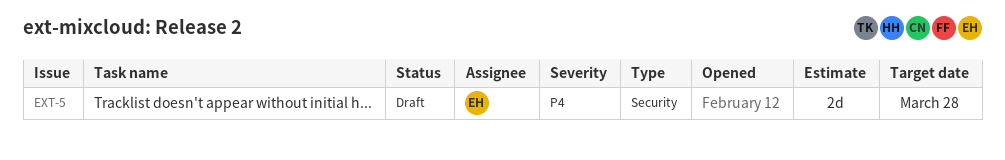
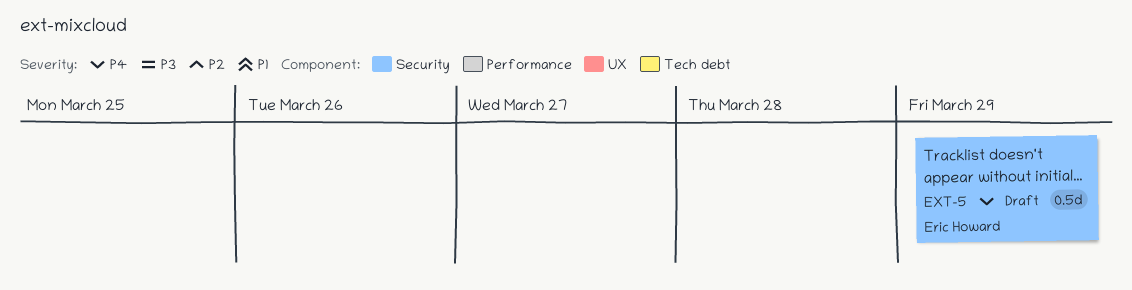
EXT-5, estimate: 2d -> 0.5d
EXT-5, due: Mar 28 -> Mar 29

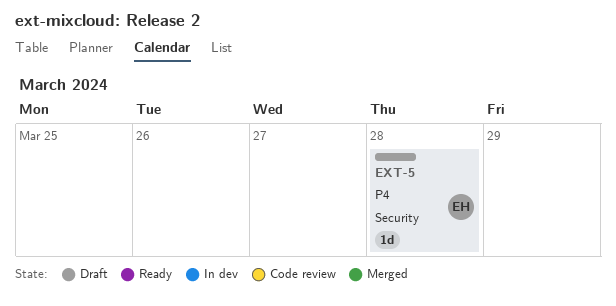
EXT-5, estimate: 0.5d -> 1d
EXT-5, due: Mar 29 -> Mar 28

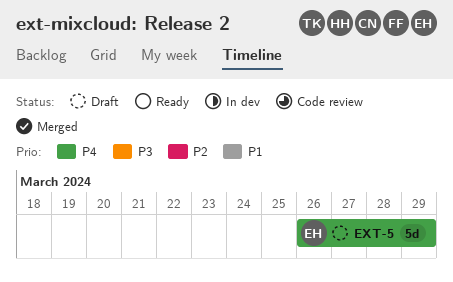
EXT-5, estimate: 1d -> 5d
EXT-5, due: Mar 28 -> Mar 29

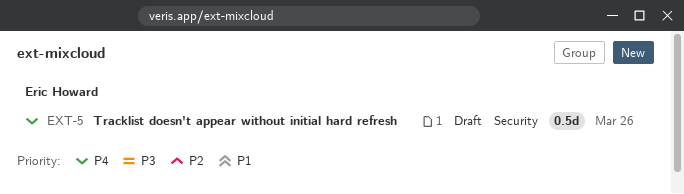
EXT-5, estimate: 5d -> 0.5d
EXT-5, due: Mar 29 -> Mar 26

